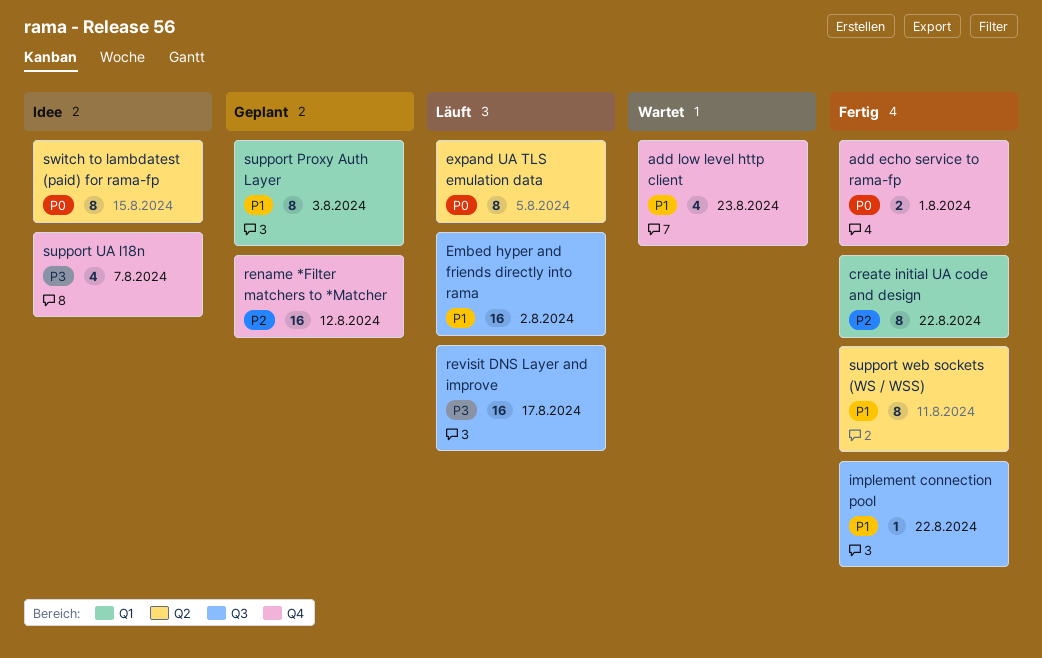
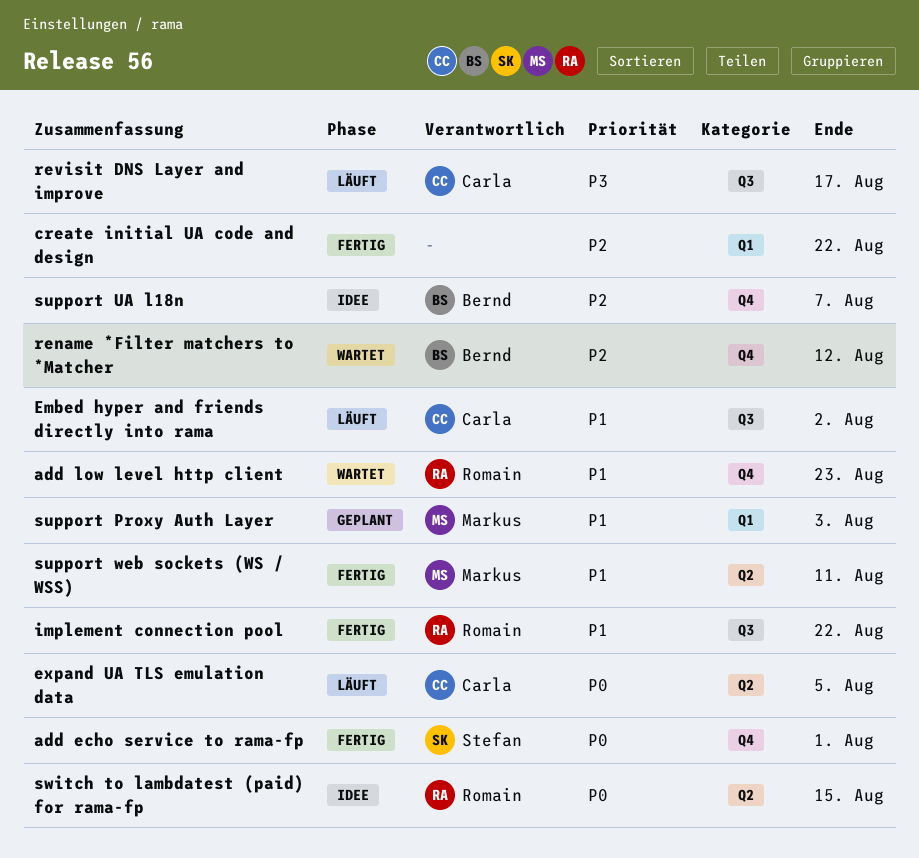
rename *Filter matchers to *Matcher, status: Geplant -> Wartet
support UA l18n, priority: P3 -> P2

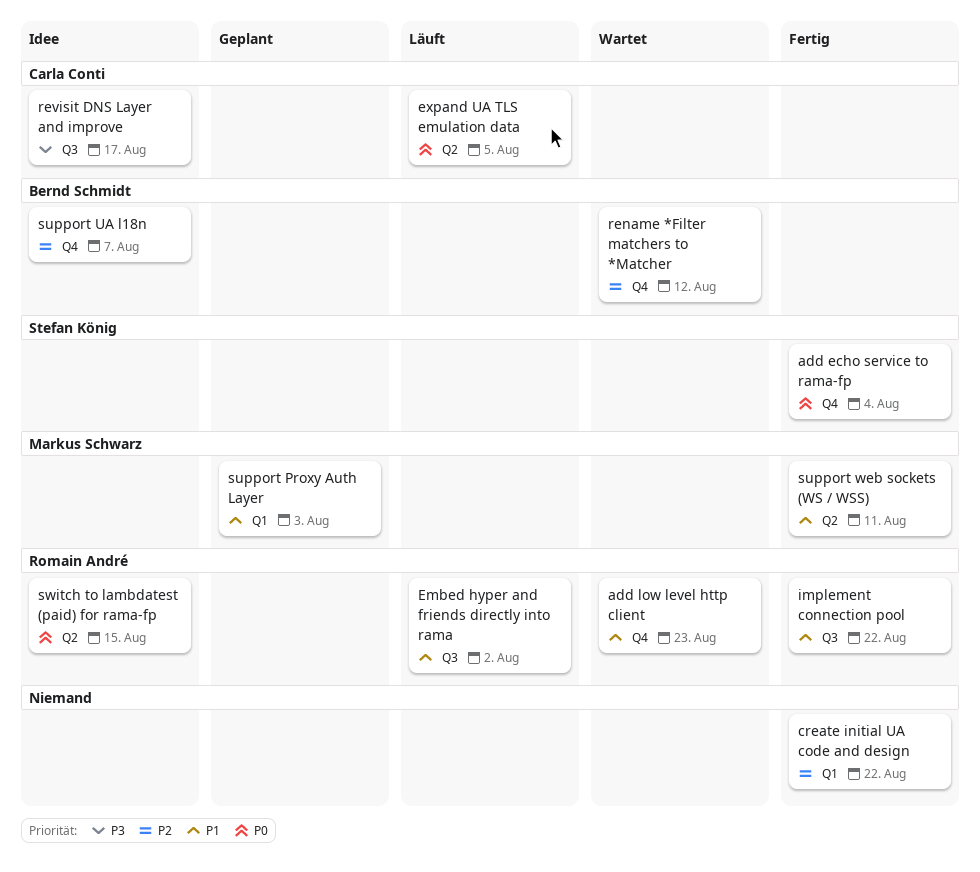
add echo service to rama-fp, due: Aug 1 -> Aug 4
Embed hyper and friends directly into rama, owner: Carla Conti -> Romain André
revisit DNS Layer and improve, status: Läuft -> Idee

